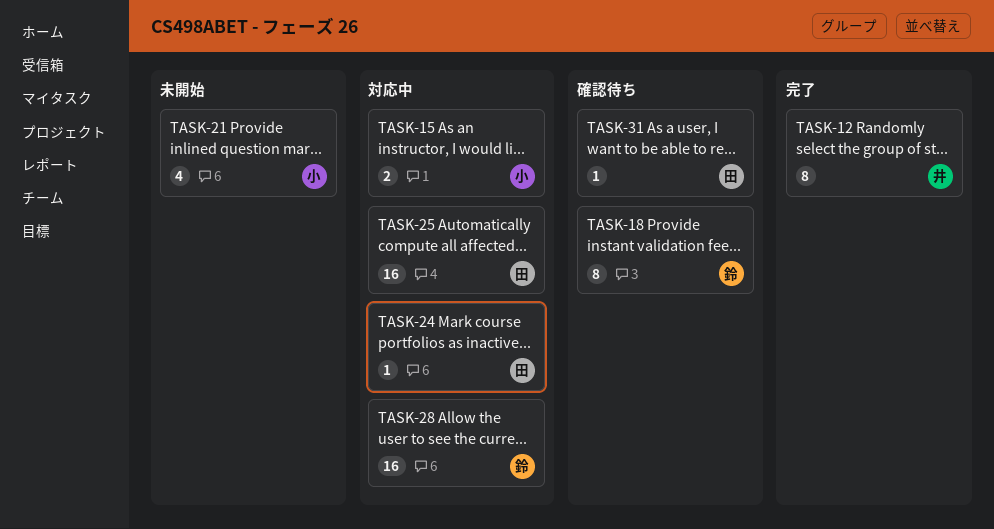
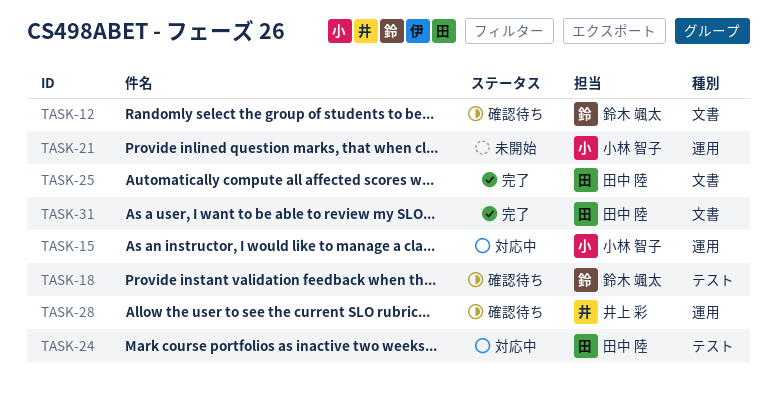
TASK-12, status: 完了 -> 確認待ち
TASK-12, owner: 井上 彩 -> 鈴木 颯太
TASK-25, status: 対応中 -> 完了
TASK-28, status: 対応中 -> 確認待ち
TASK-28, owner: 鈴木 颯太 -> 井上 彩
TASK-31, status: 確認待ち -> 完了

